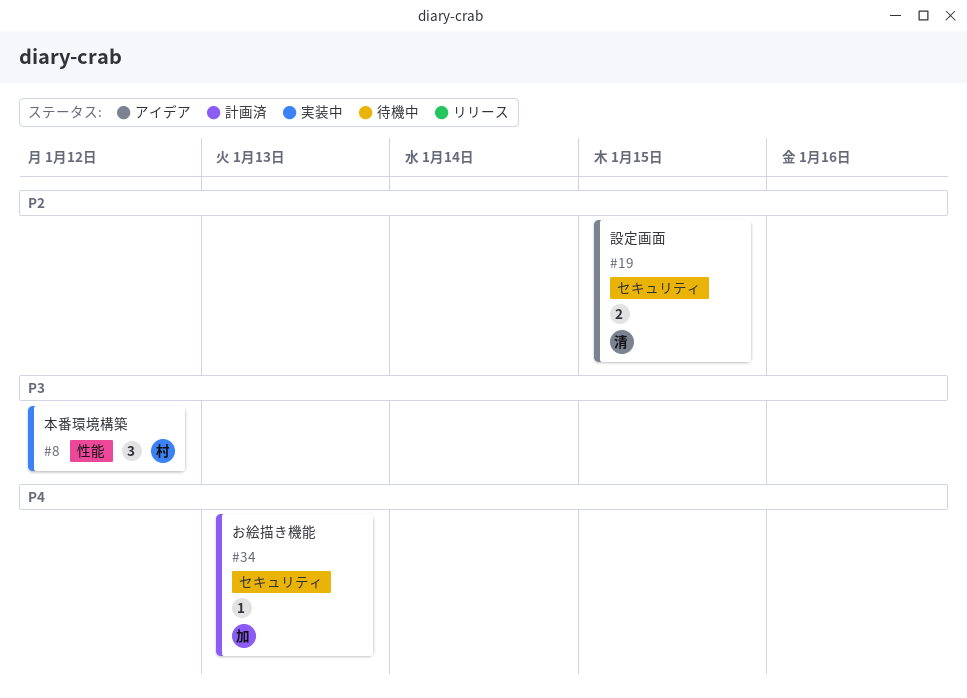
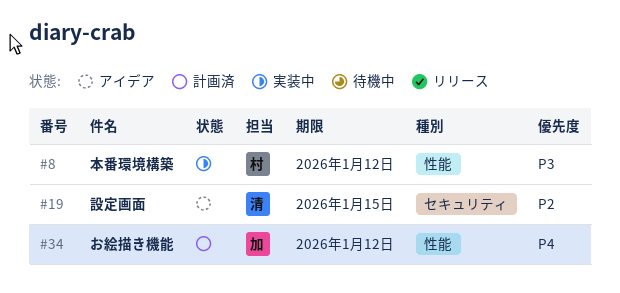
#34, label: セキュリティ -> 性能
#34, due: Jan 13 -> Jan 12

